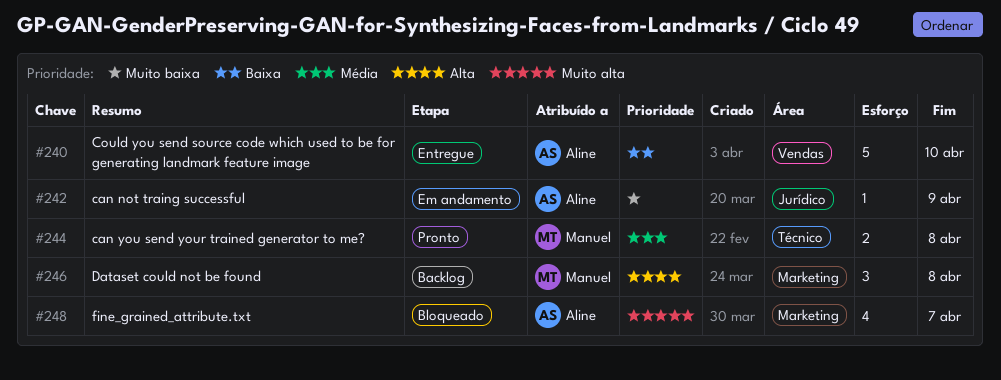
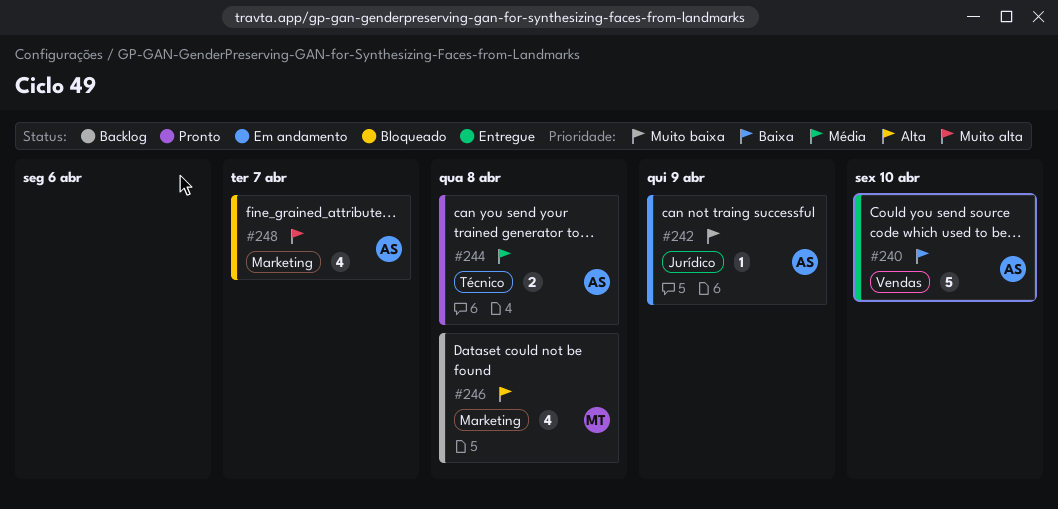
#244, owner: Manuel -> Aline
#246, estimate: 3 -> 4

